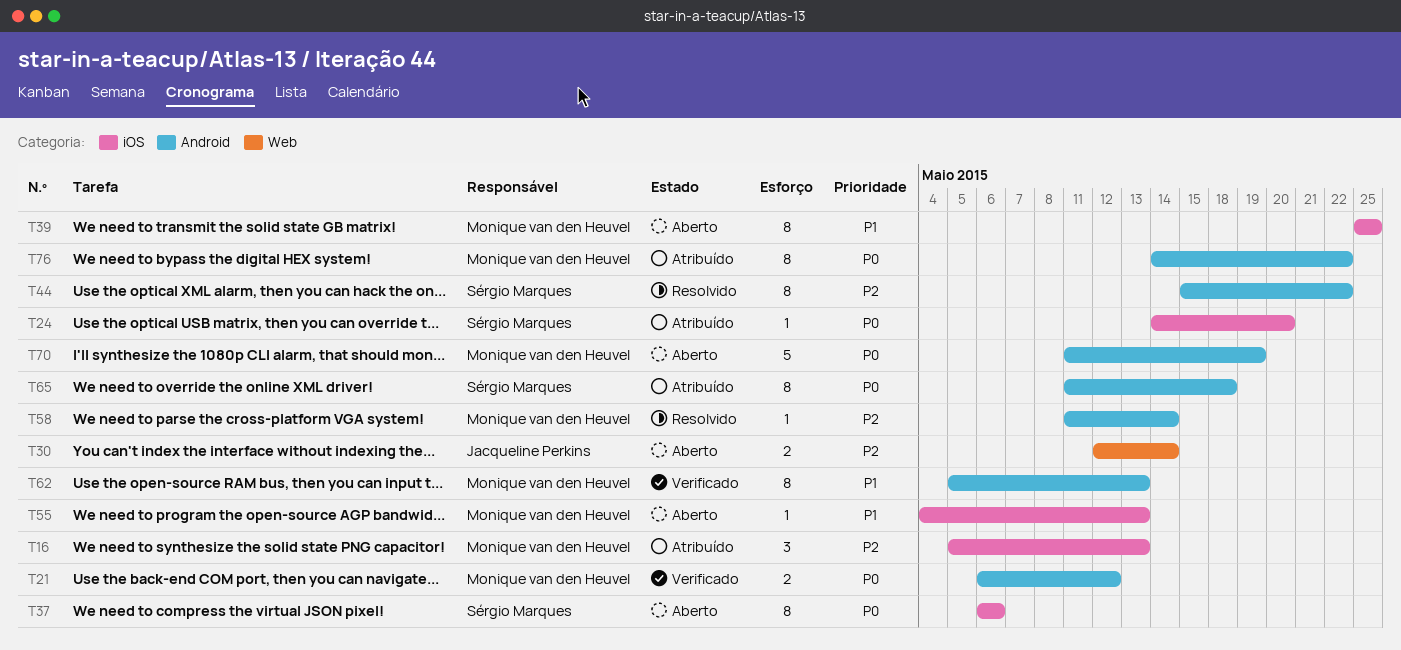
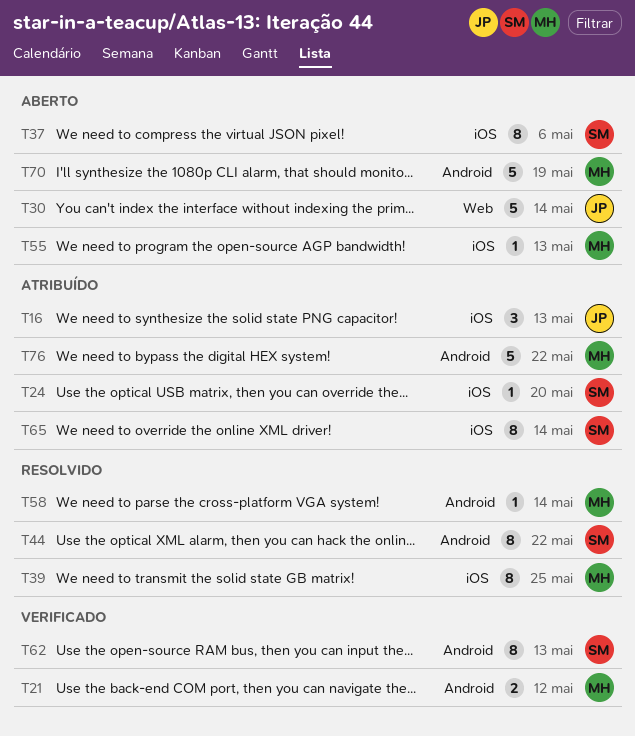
T16, owner: Monique van den Heuvel -> Jacqueline Perkins
T30, estimate: 2 -> 5
T39, status: Aberto -> Resolvido
T62, owner: Monique van den Heuvel -> Sérgio Marques
T65, label: Android -> iOS
T65, due: May 18 -> May 14
T76, estimate: 8 -> 5

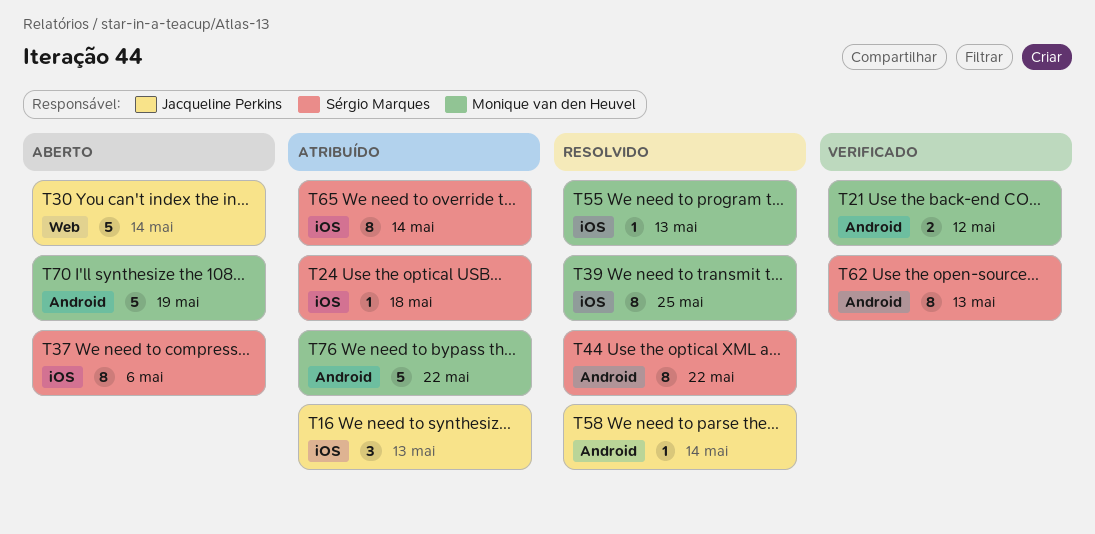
T24, due: May 20 -> May 18
T55, status: Aberto -> Resolvido
T58, owner: Monique van den Heuvel -> Jacqueline Perkins

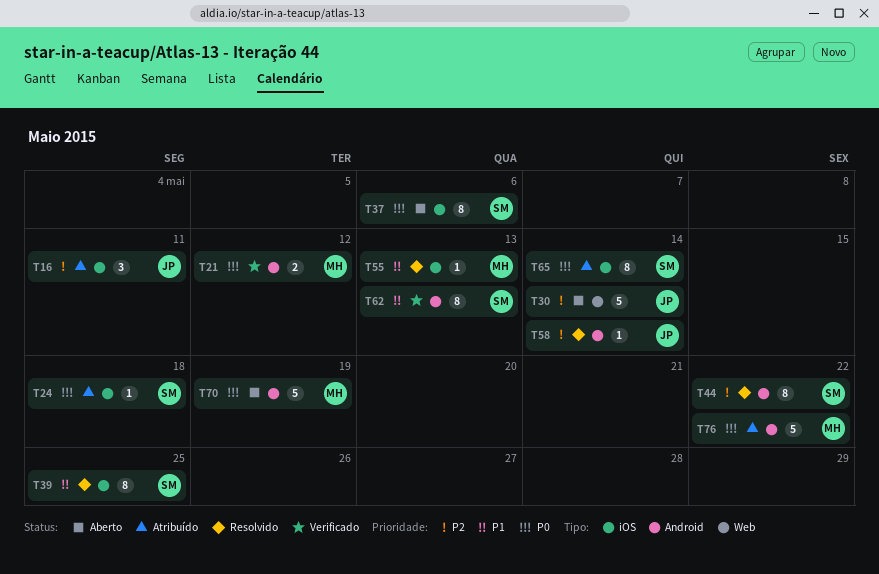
T16, due: May 13 -> May 11
T39, owner: Monique van den Heuvel -> Sérgio Marques

